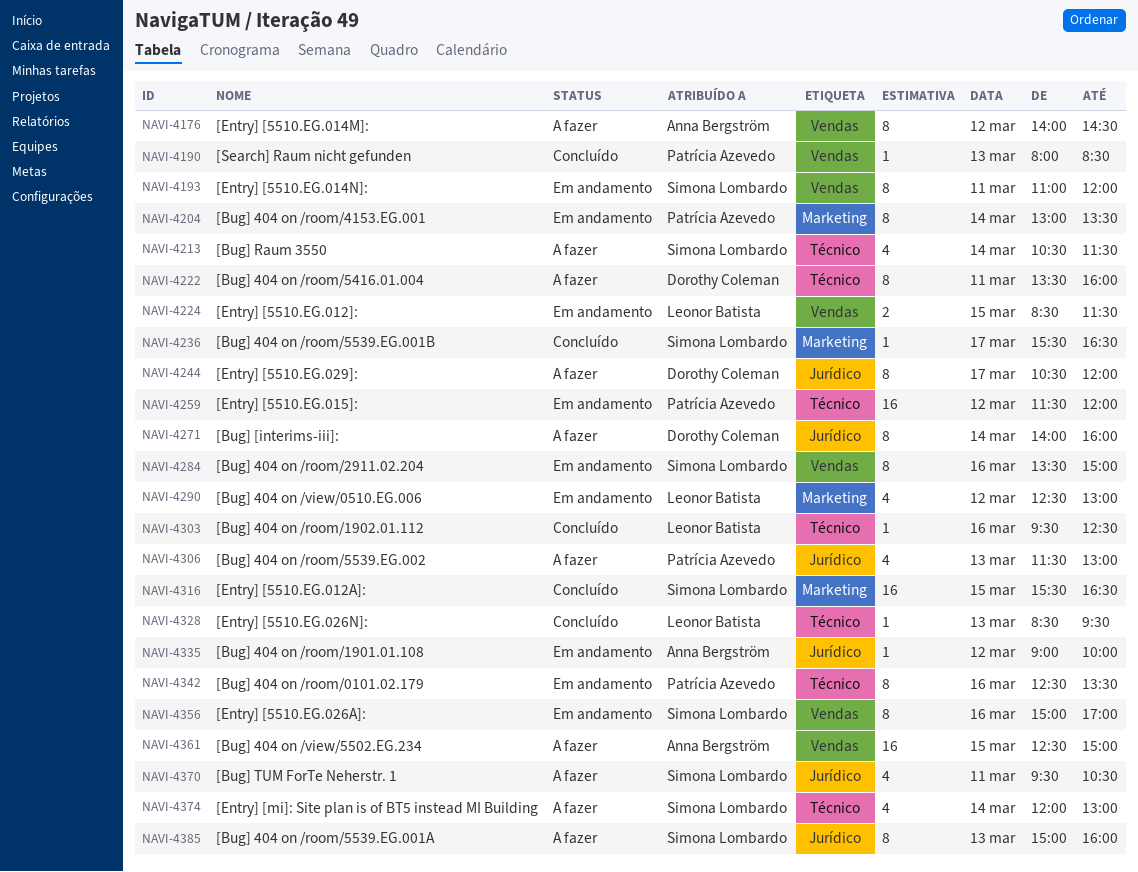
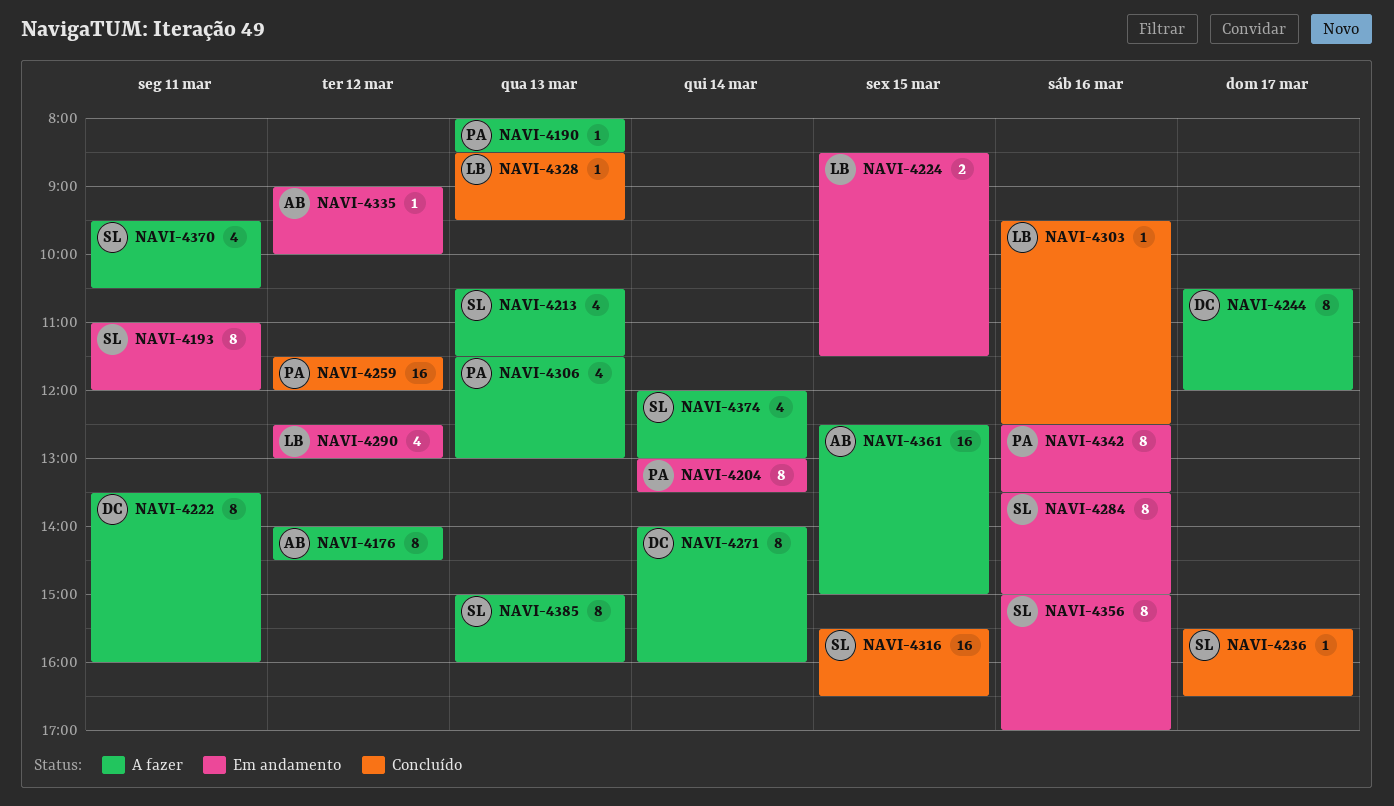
NAVI-4190, status: Concluído -> A fazer
NAVI-4213, day: Mar 14 -> Mar 13
NAVI-4259, status: Em andamento -> Concluído

